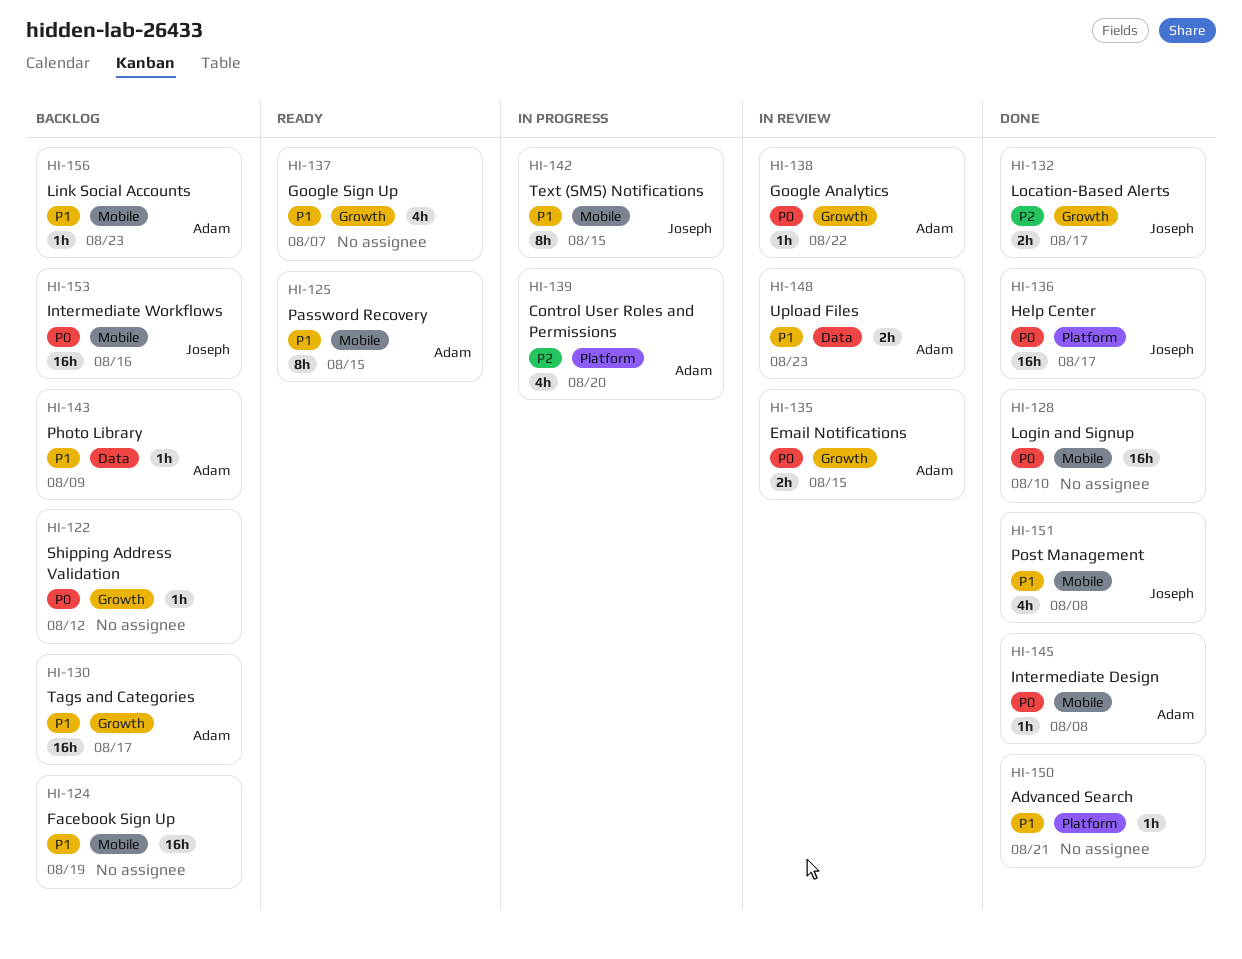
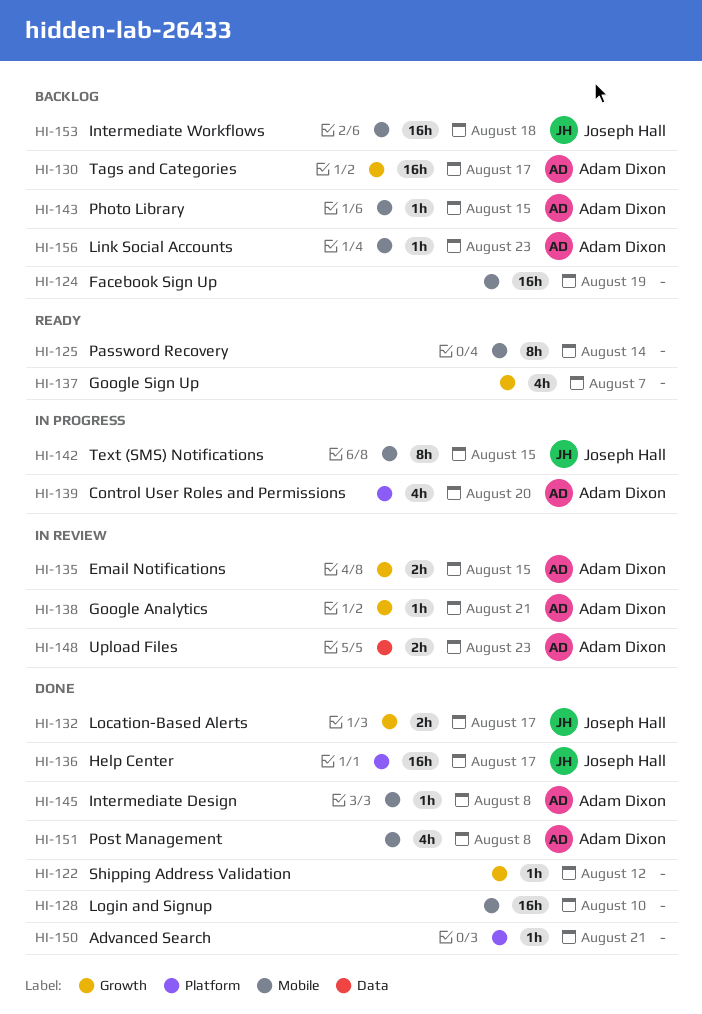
HI-122, status: Backlog -> Done
HI-125, owner: Adam Dixon -> none
HI-125, due: Aug 15 -> Aug 14
HI-138, due: Aug 22 -> Aug 21
HI-143, label: Data -> Mobile
HI-143, due: Aug 9 -> Aug 15
HI-151, owner: Joseph Hall -> Adam Dixon
HI-153, due: Aug 16 -> Aug 18

